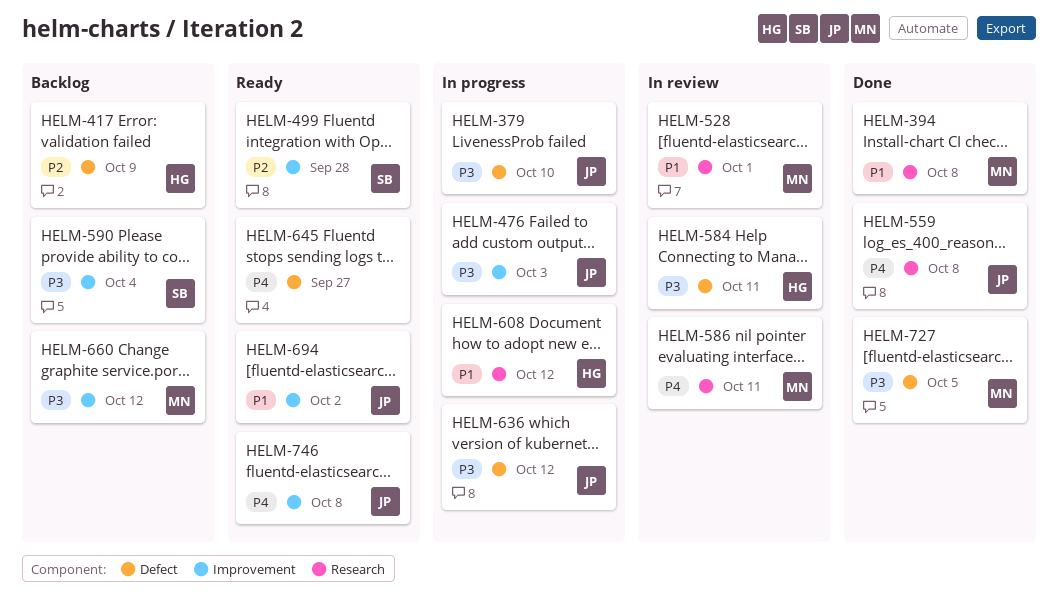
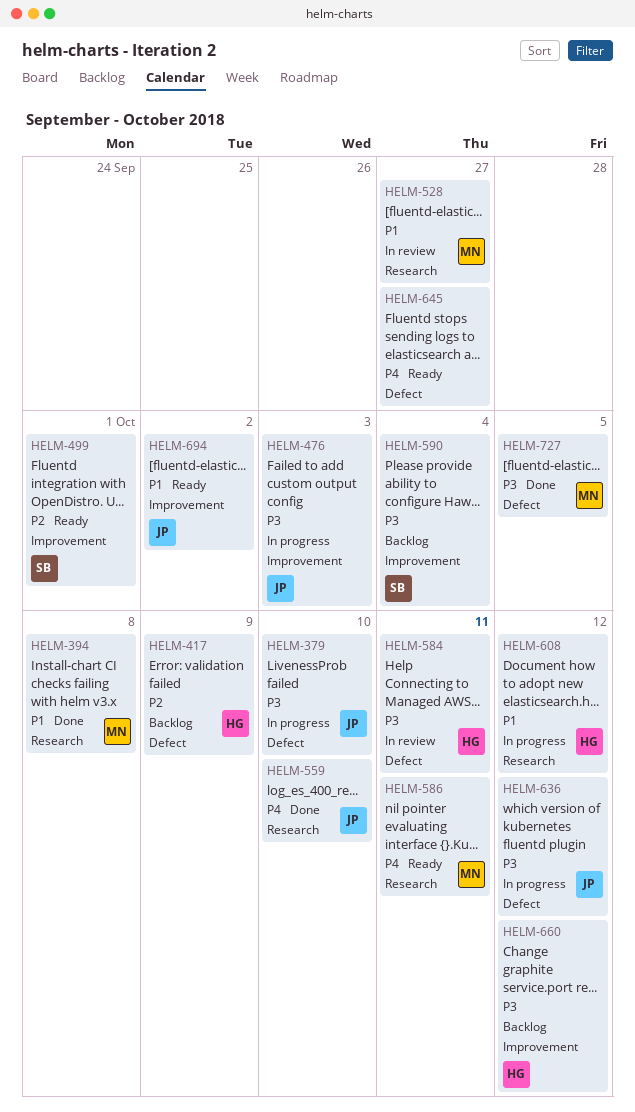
HELM-499, due: Sep 28 -> Oct 1
HELM-528, due: Oct 1 -> Sep 27
HELM-559, due: Oct 8 -> Oct 10
HELM-586, status: In review -> Ready
HELM-660, owner: MN -> HG
HELM-746: present -> none

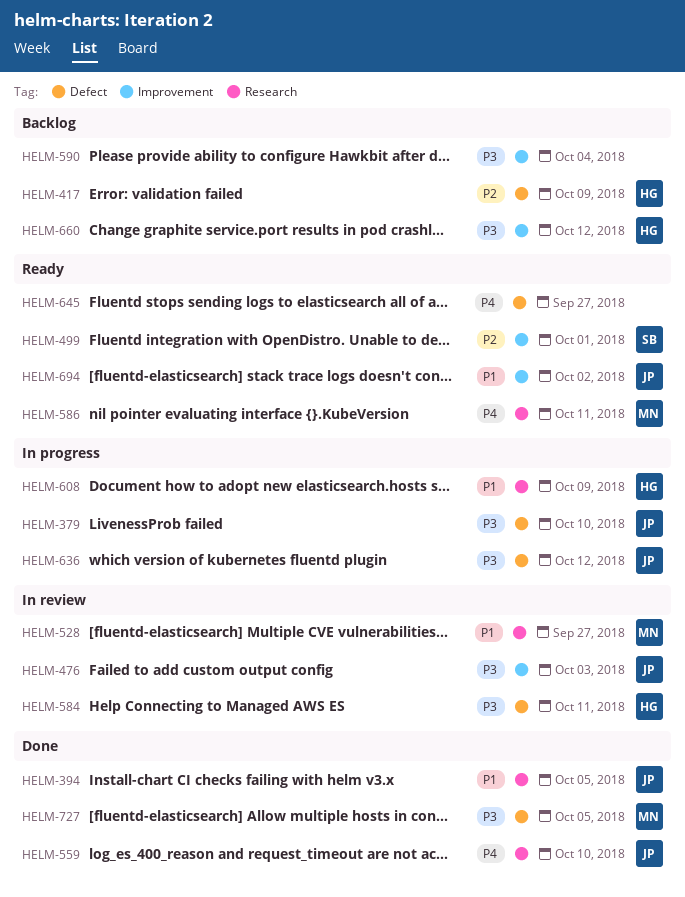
HELM-394, owner: MN -> JP
HELM-394, due: Oct 8 -> Oct 5
HELM-476, status: In progress -> In review
HELM-590, owner: SB -> none
HELM-608, due: Oct 12 -> Oct 9

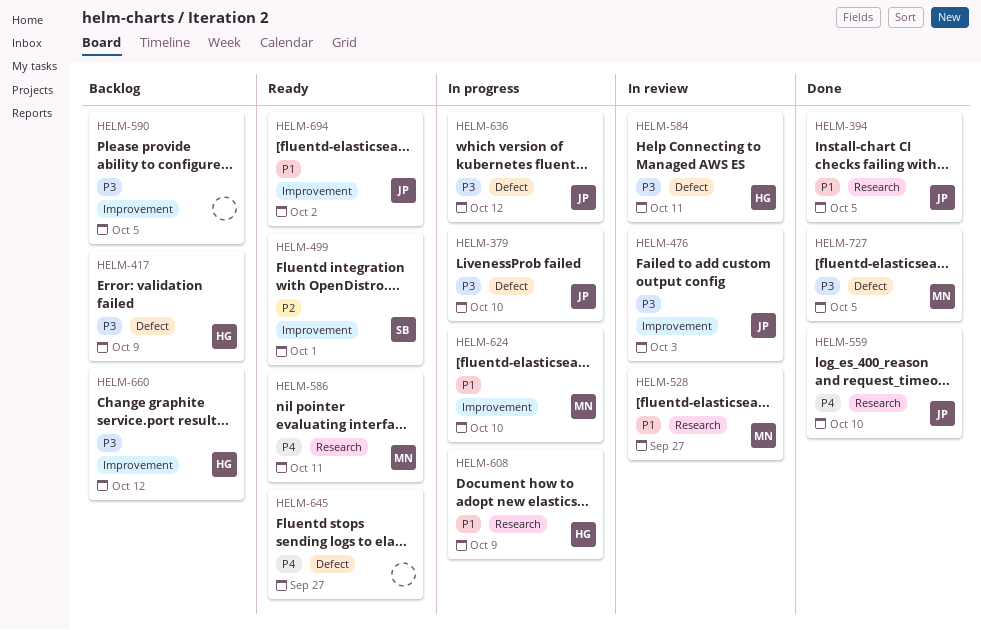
HELM-417, priority: P2 -> P3
HELM-590, due: Oct 4 -> Oct 5
HELM-624: none -> present

